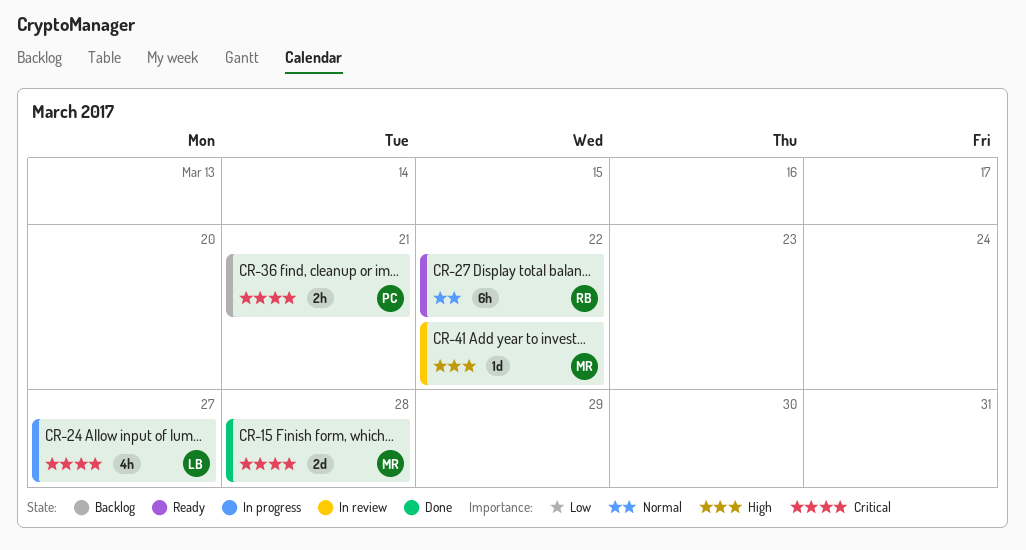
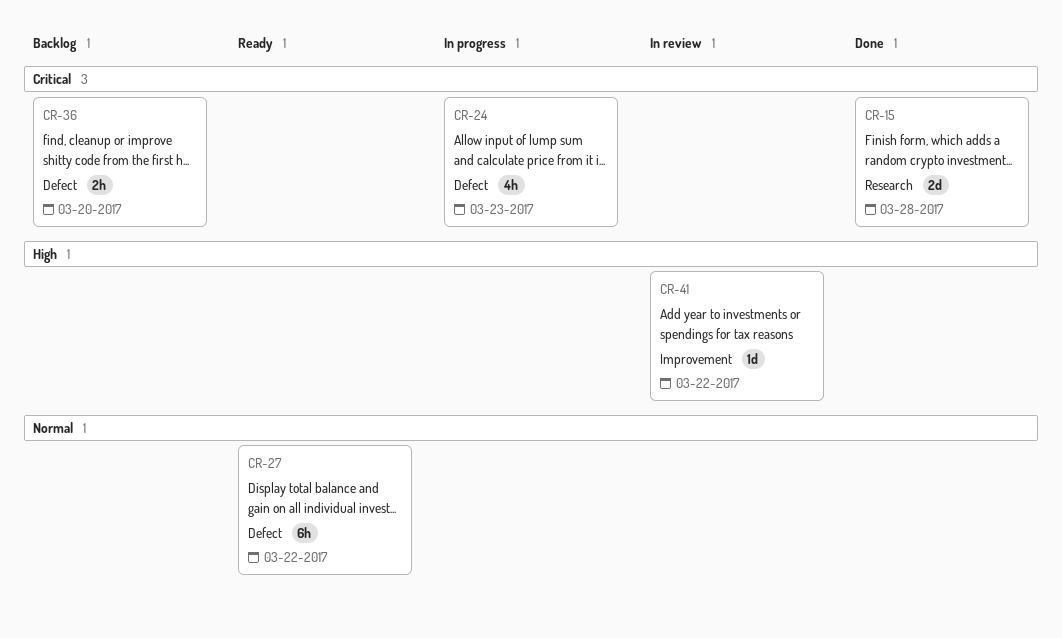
CR-24, due: Mar 27 -> Mar 23
CR-36, due: Mar 21 -> Mar 20

